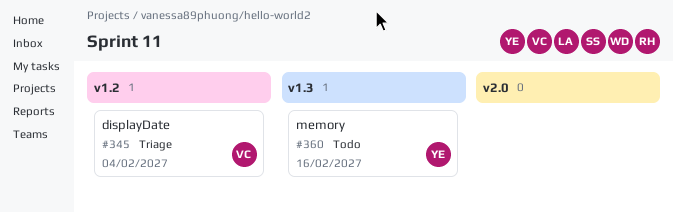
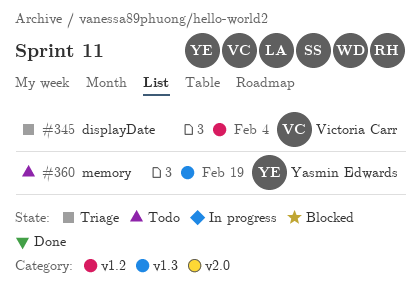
#360, due: Feb 16 -> Feb 19

